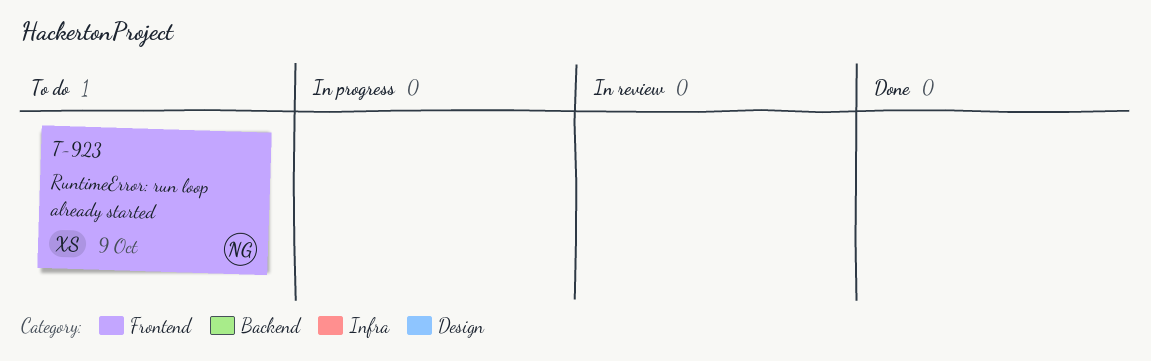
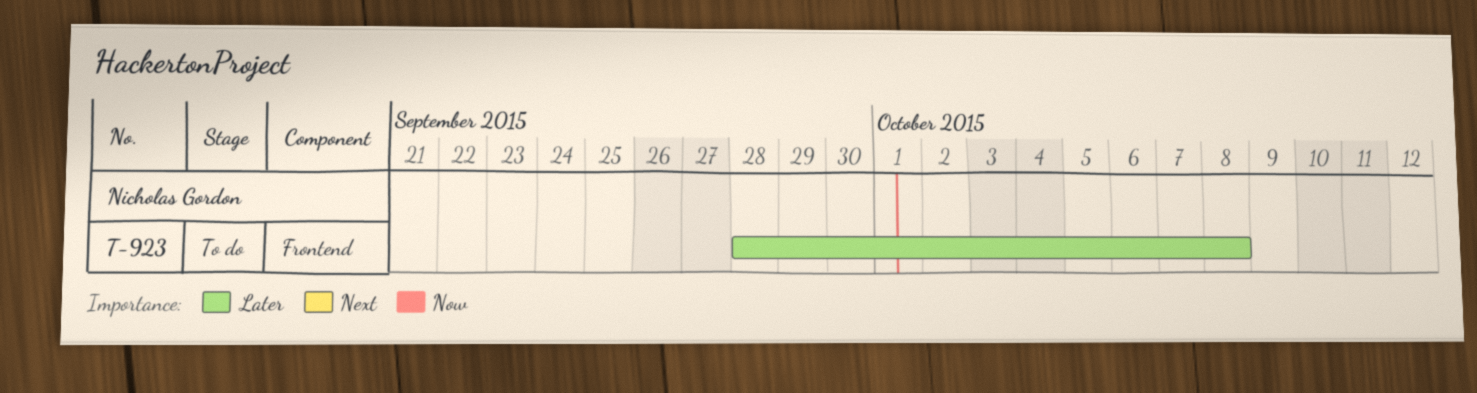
T-923, due: Oct 9 -> Oct 8

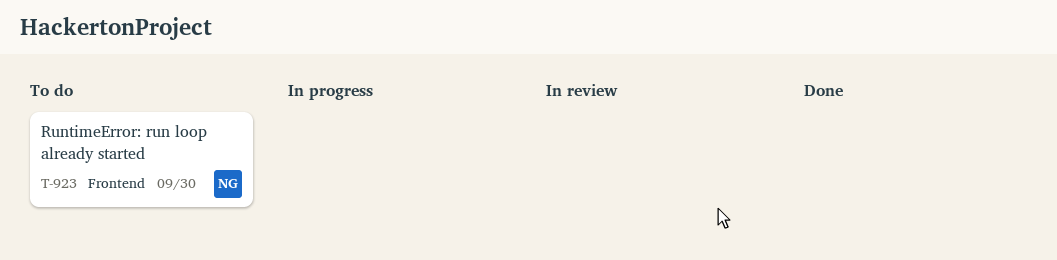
T-923, due: Oct 8 -> Sep 30

